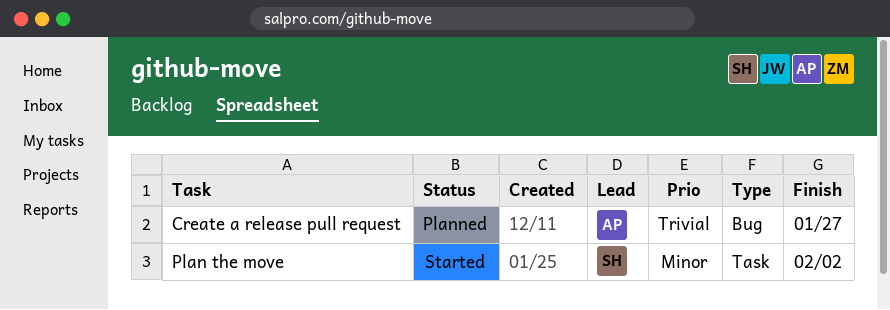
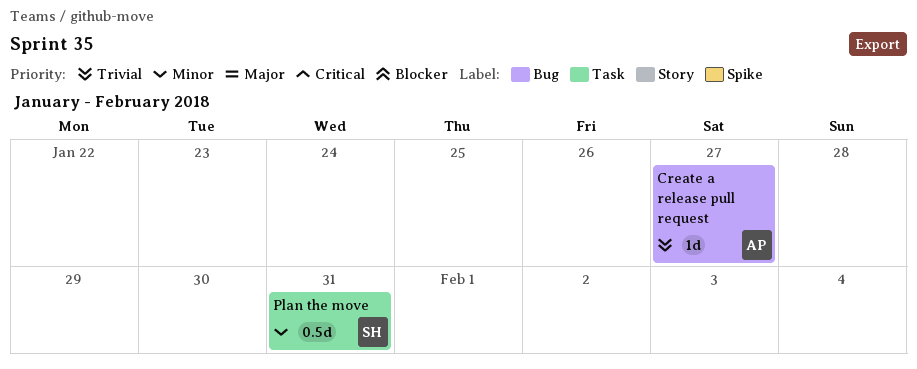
Plan the move, due: Feb 2 -> Jan 31

